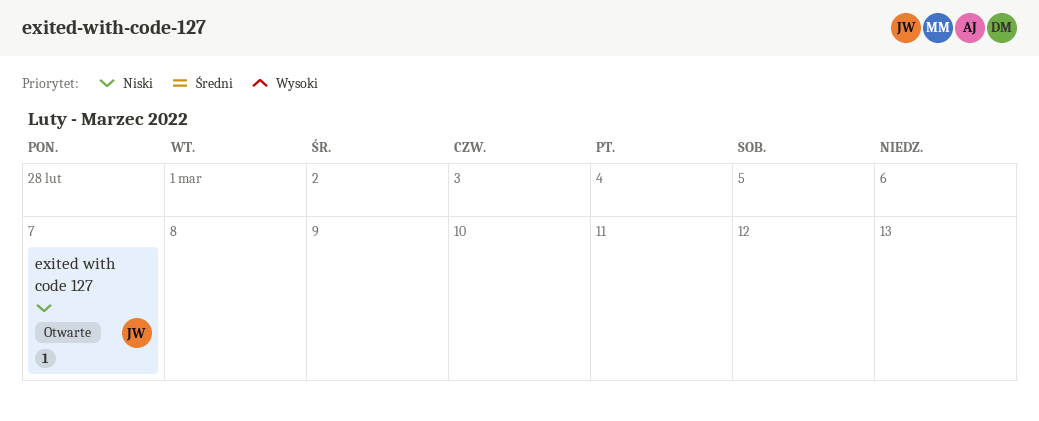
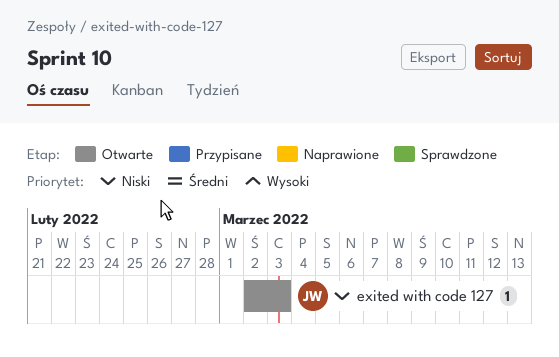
exited with code 127, due: Mar 7 -> Mar 3

